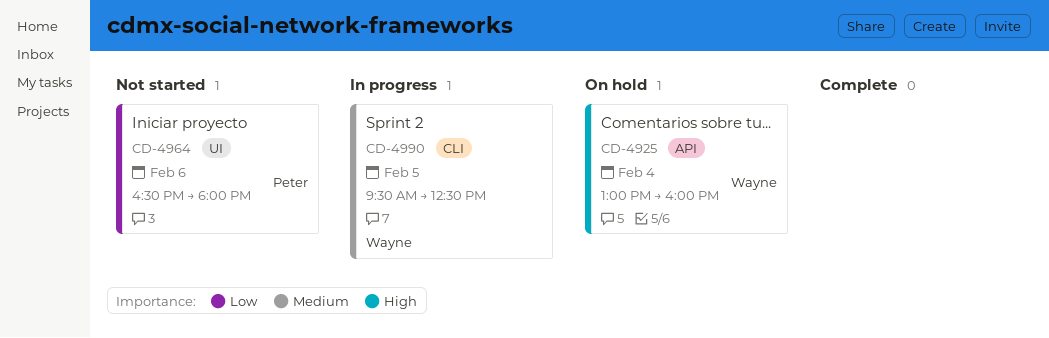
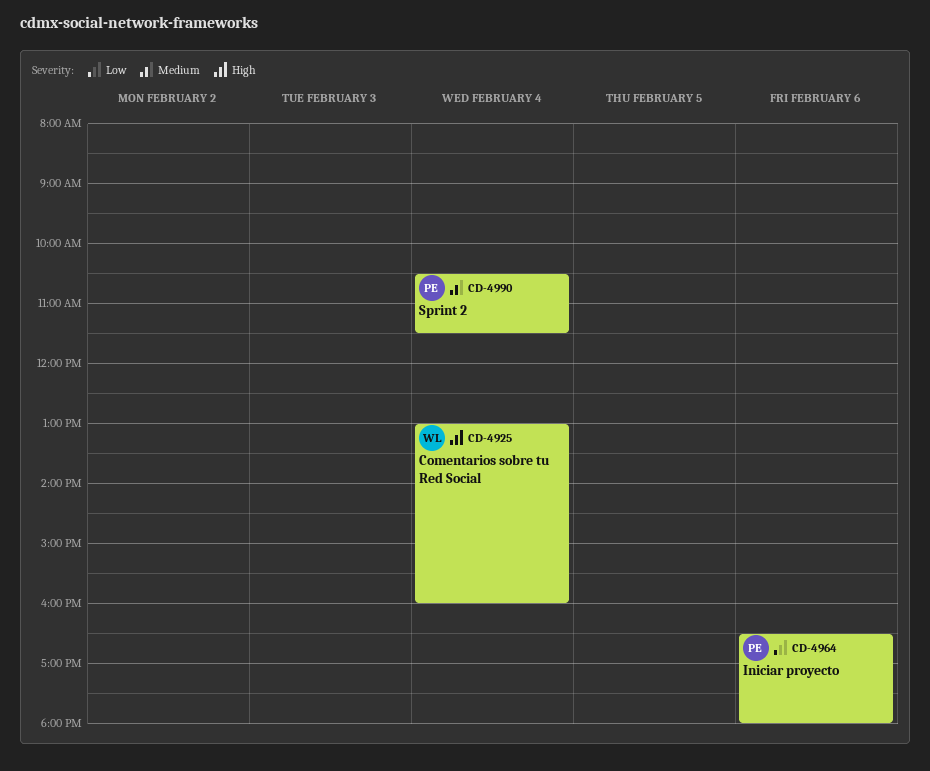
CD-4990, owner: Wayne -> Peter
CD-4990, day: Feb 5 -> Feb 4
CD-4990, begins: 09:30 -> 10:30
CD-4990, ends: 12:30 -> 11:30

